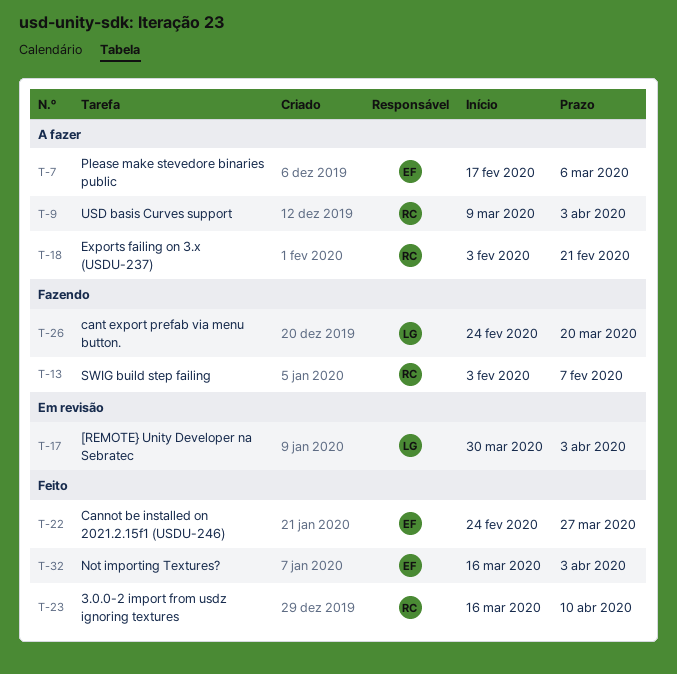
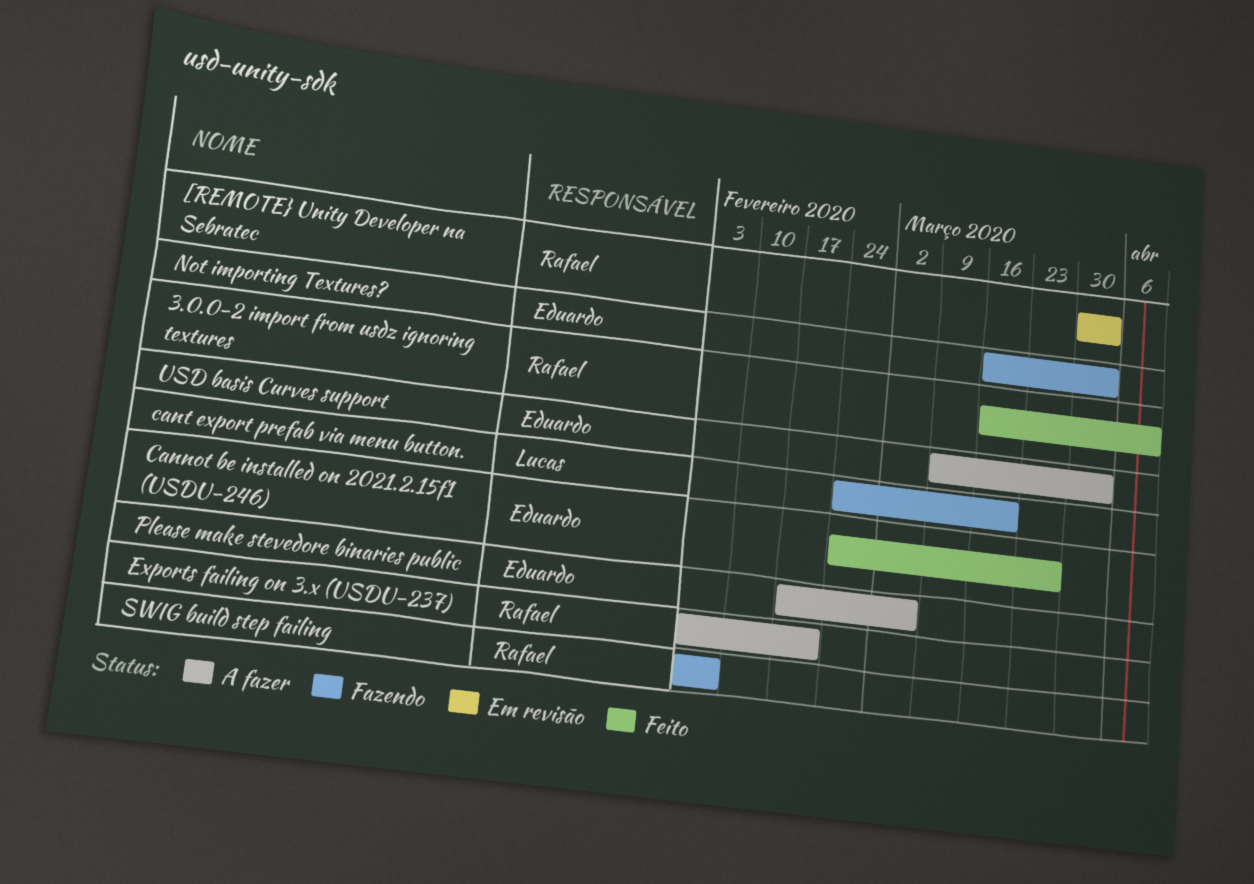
[REMOTE} Unity Developer na Sebratec, owner: Lucas -> Rafael
Not importing Textures?, status: Feito -> Fazendo
USD basis Curves support, owner: Rafael -> Eduardo

